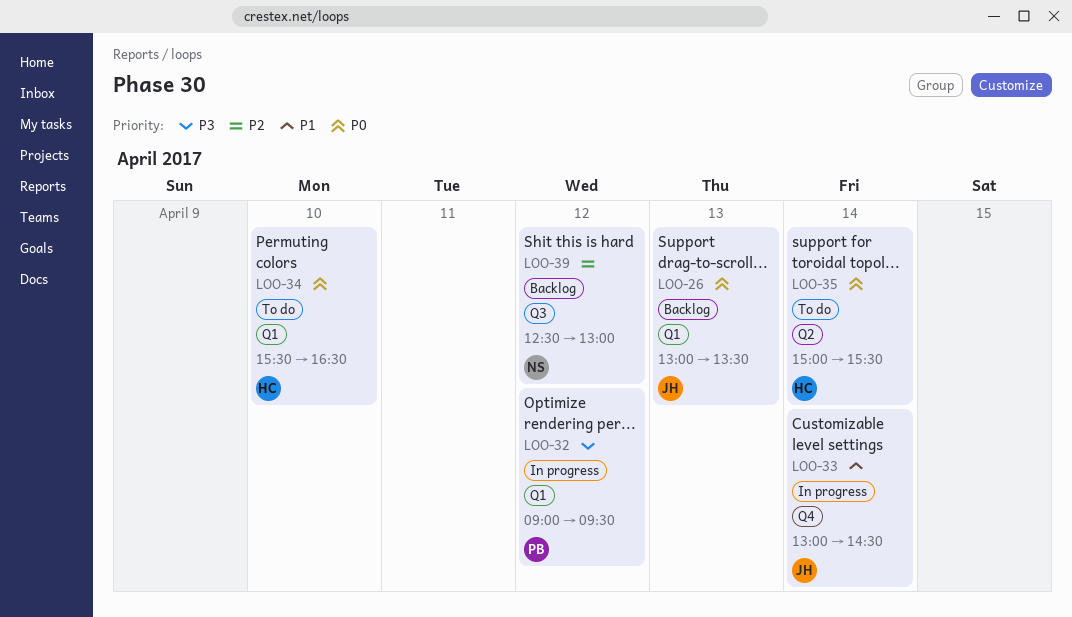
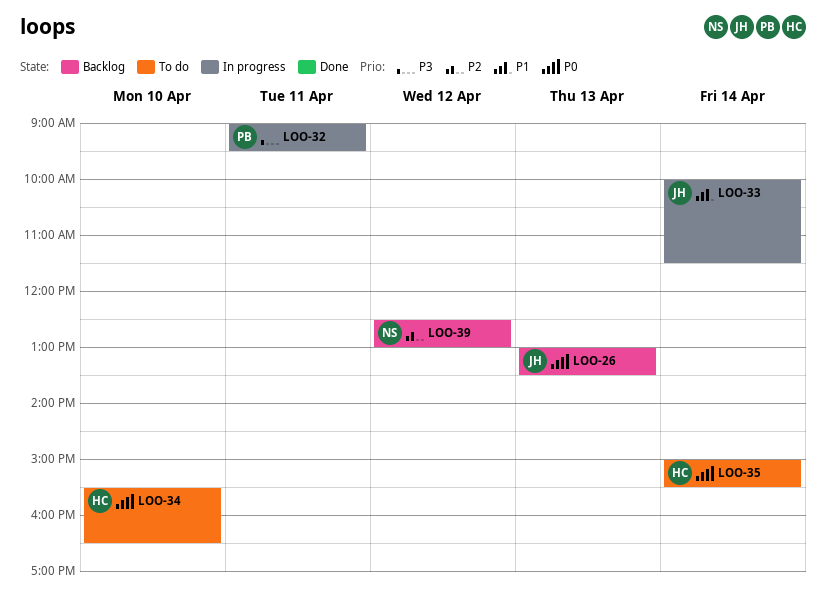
LOO-32, day: Apr 12 -> Apr 11
LOO-33, begins: 13:00 -> 10:00
LOO-33, ends: 14:30 -> 11:30

